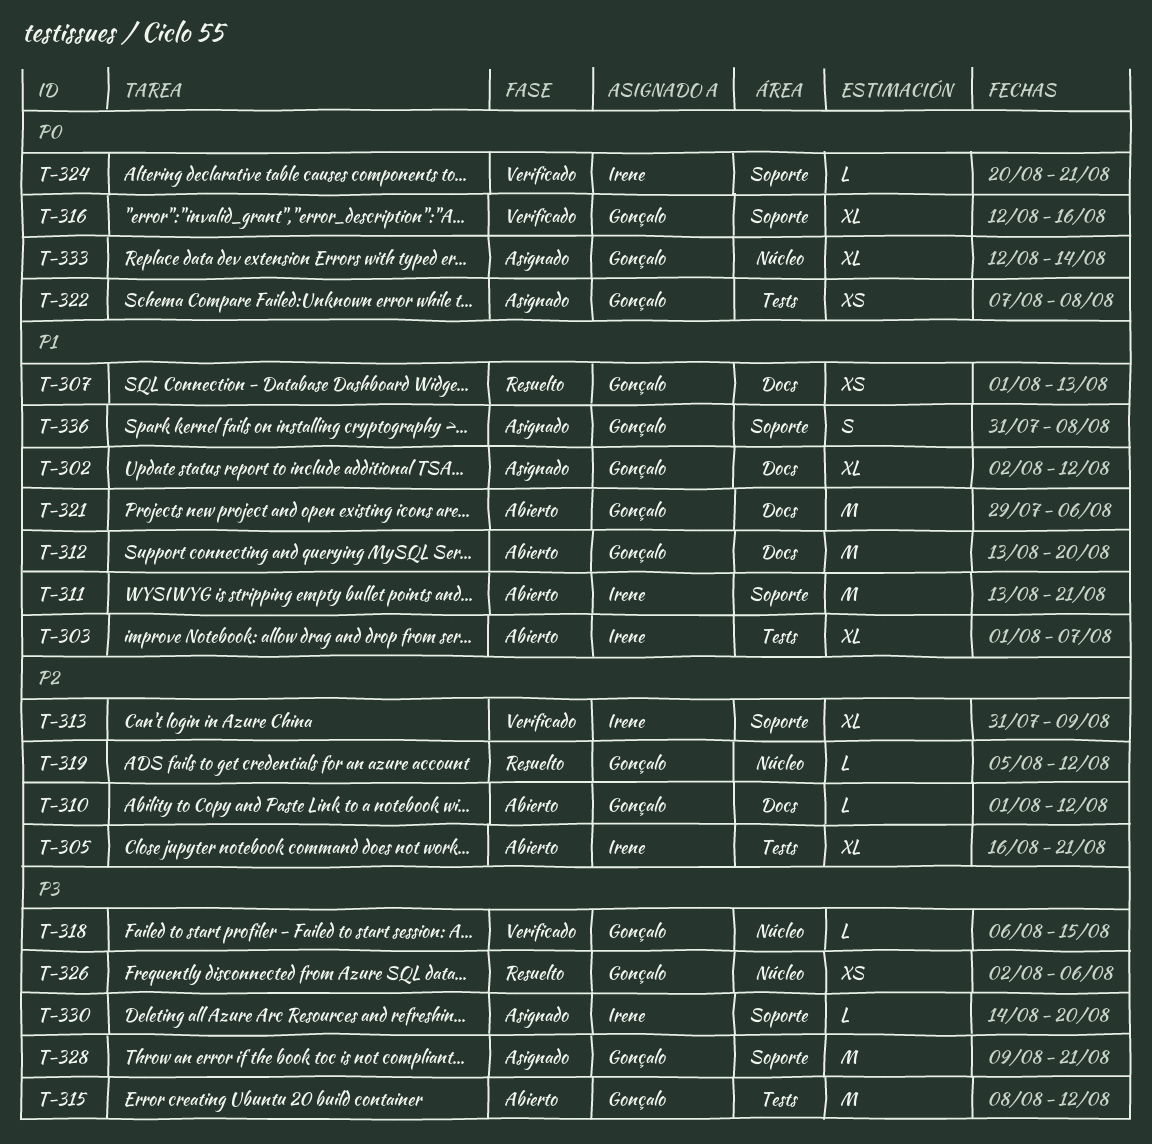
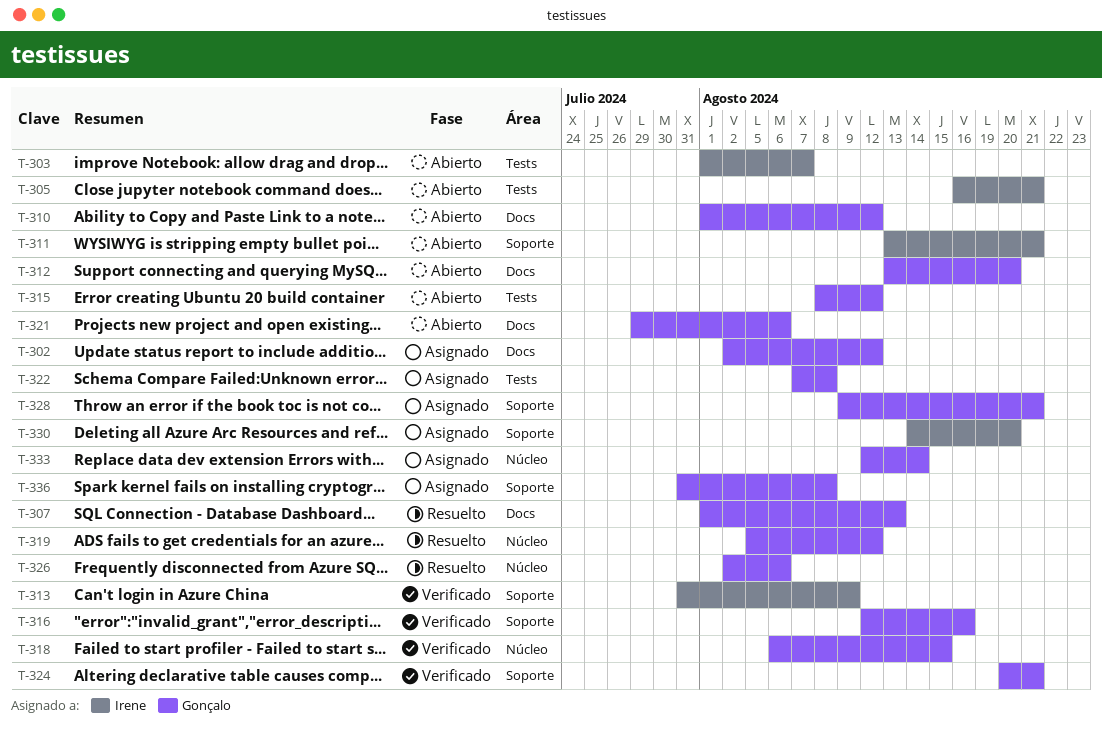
T-324, owner: Irene -> Gonçalo

